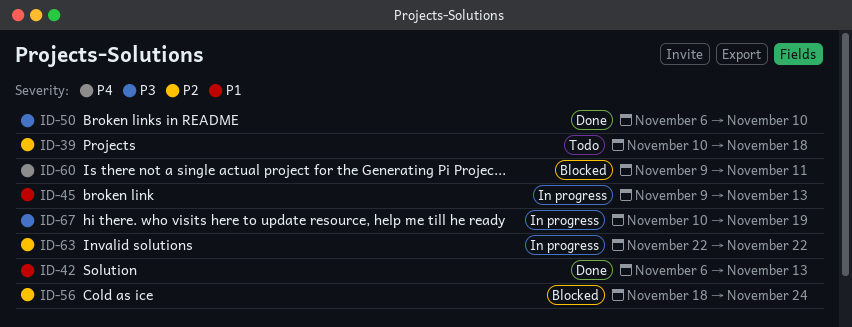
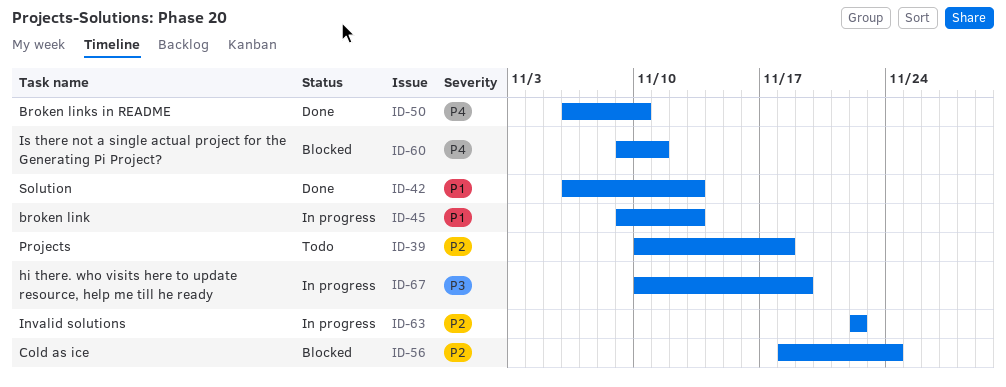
ID-50, priority: P3 -> P4

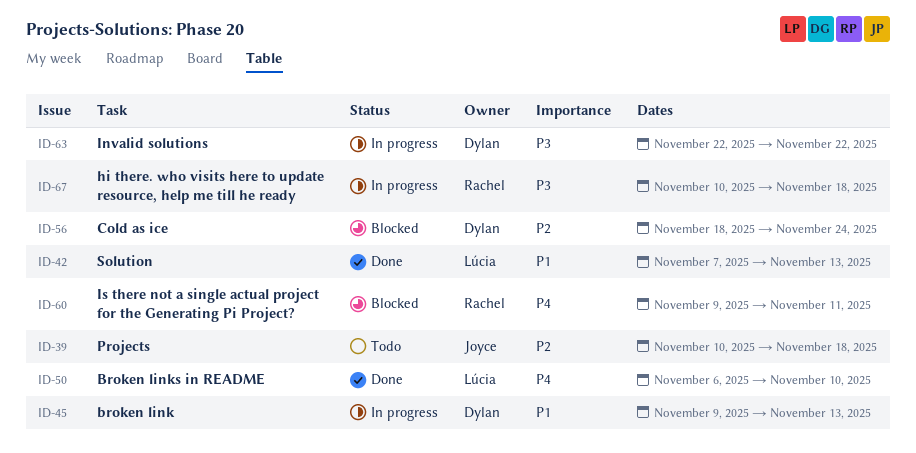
ID-42, start: Nov 6 -> Nov 7
ID-63, priority: P2 -> P3
ID-67, due: Nov 19 -> Nov 18

